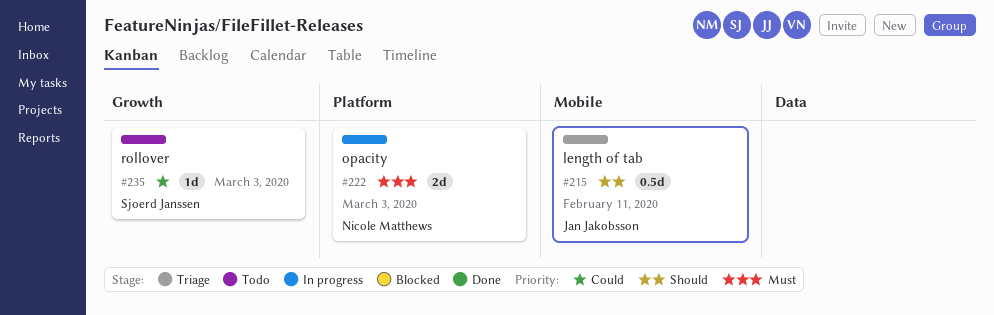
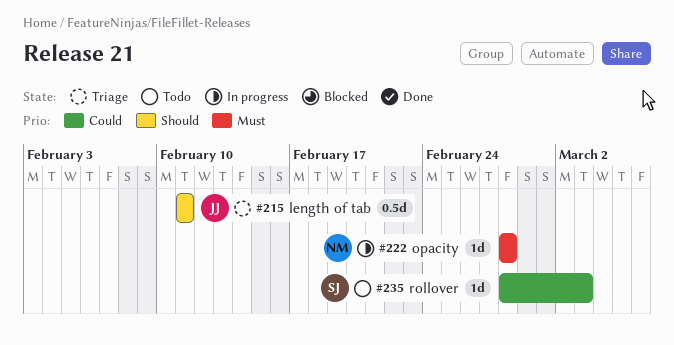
#222, estimate: 2d -> 1d
#222, due: Mar 3 -> Feb 28

